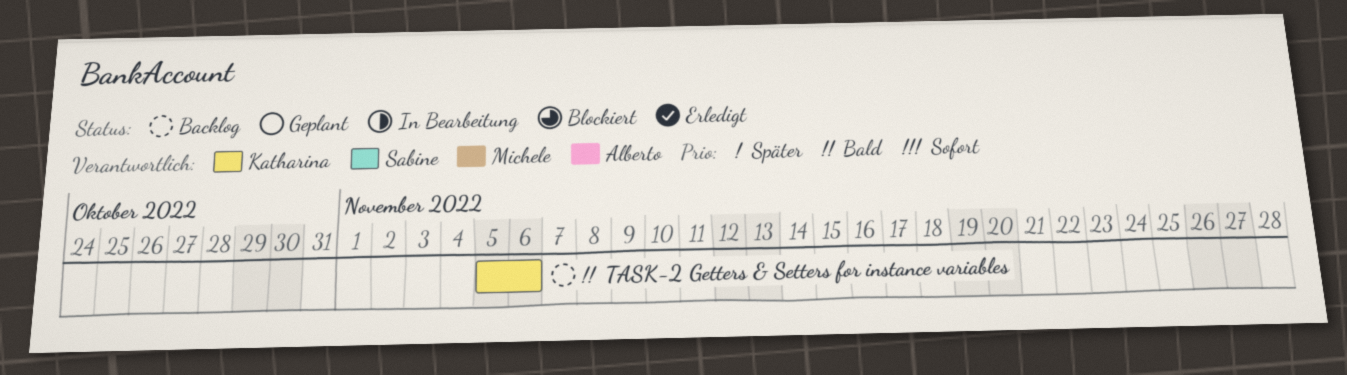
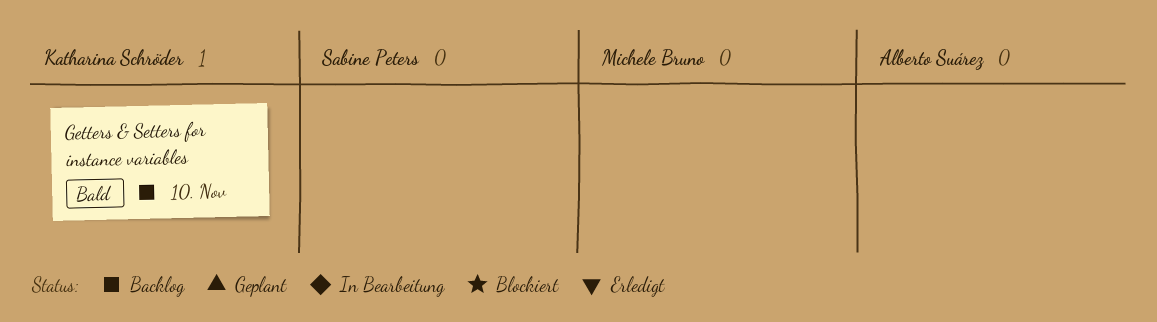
Getters & Setters for instance variables, due: Nov 6 -> Nov 10

